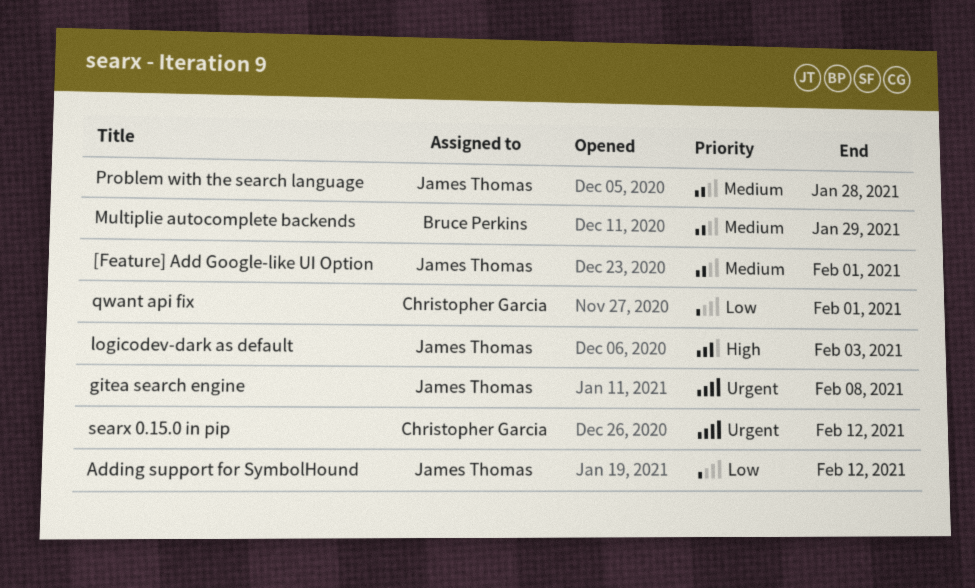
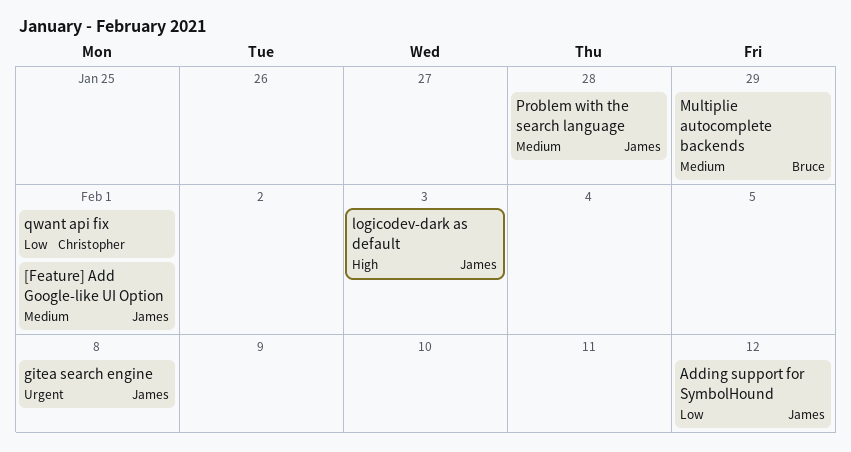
searx 0.15.0 in pip: present -> none

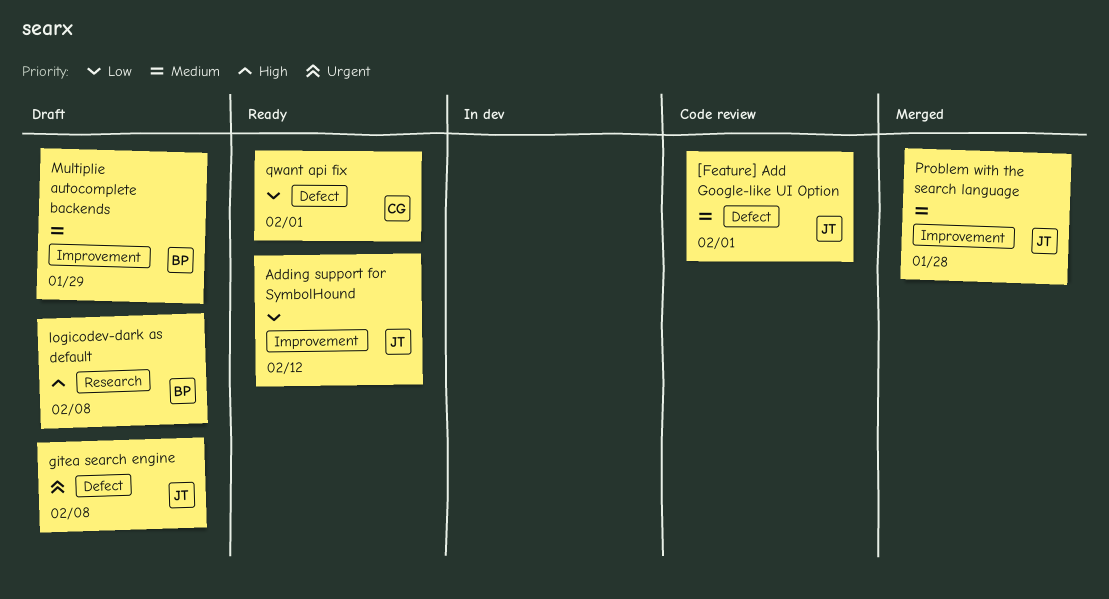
logicodev-dark as default, owner: James -> Bruce
logicodev-dark as default, due: Feb 3 -> Feb 8

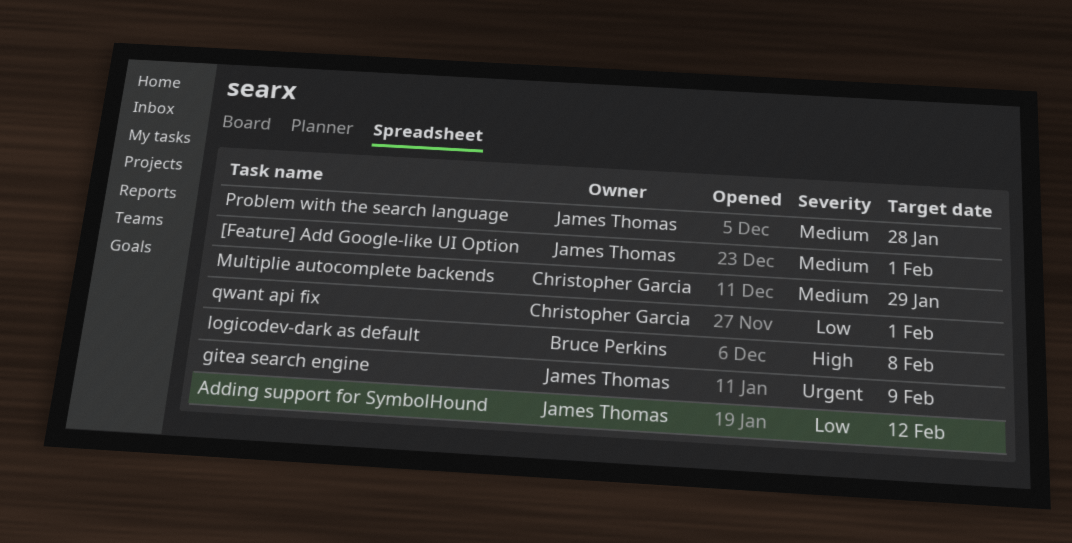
gitea search engine, due: Feb 8 -> Feb 9
Multiplie autocomplete backends, owner: Bruce Perkins -> Christopher Garcia

